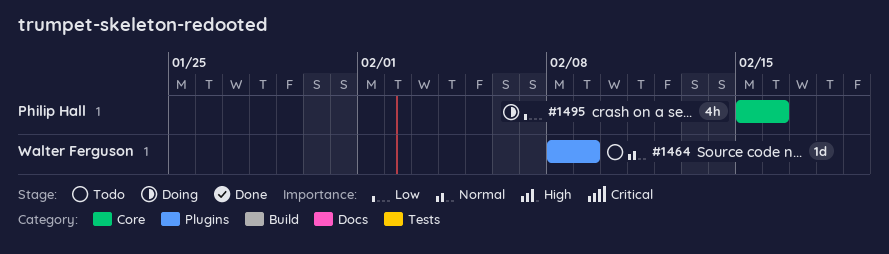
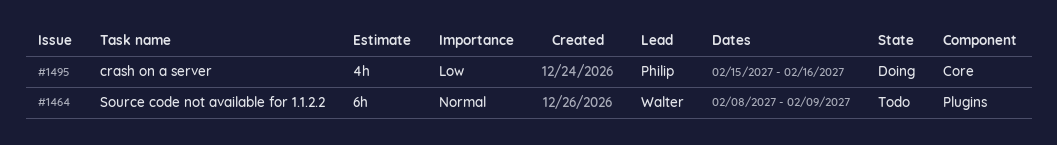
#1464, estimate: 1d -> 6h

